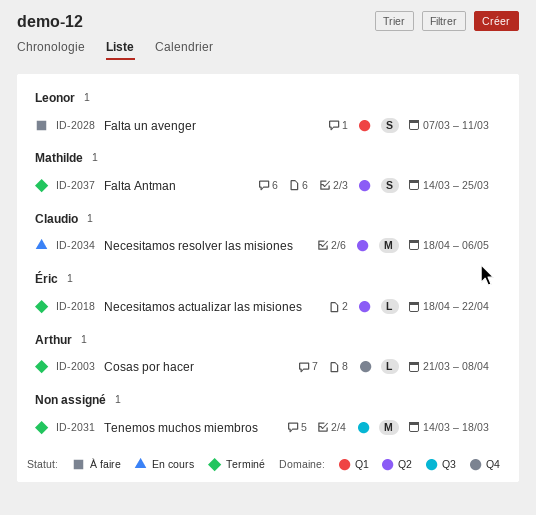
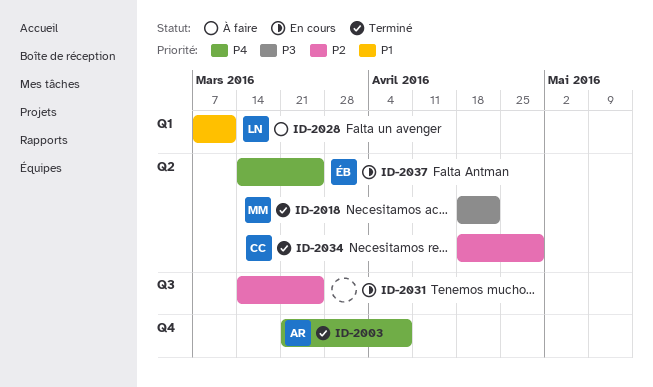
ID-2018, owner: Éric -> Mathilde
ID-2031, status: Terminé -> En cours
ID-2031, due: Mar 18 -> Mar 25
ID-2034, status: En cours -> Terminé
ID-2034, due: May 6 -> Apr 29
ID-2037, status: Terminé -> En cours
ID-2037, owner: Mathilde -> Éric

